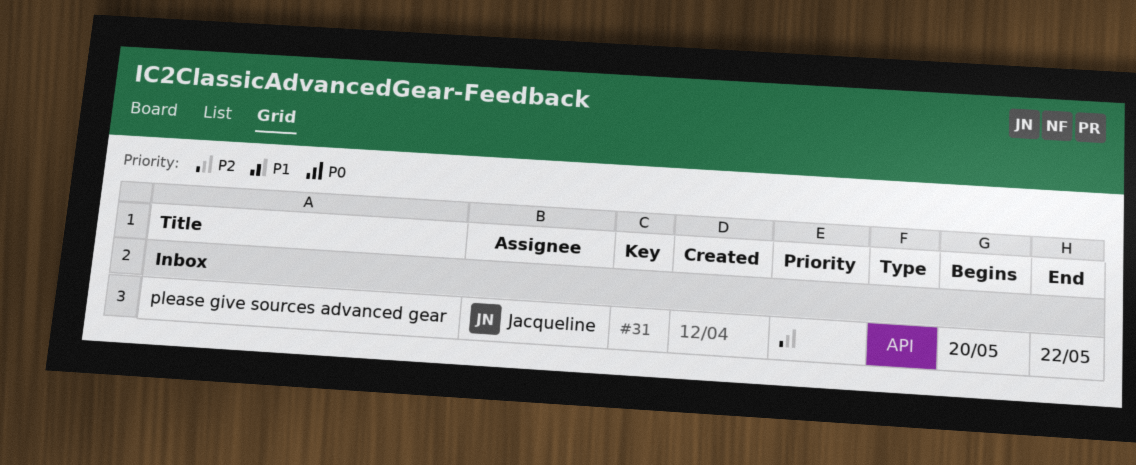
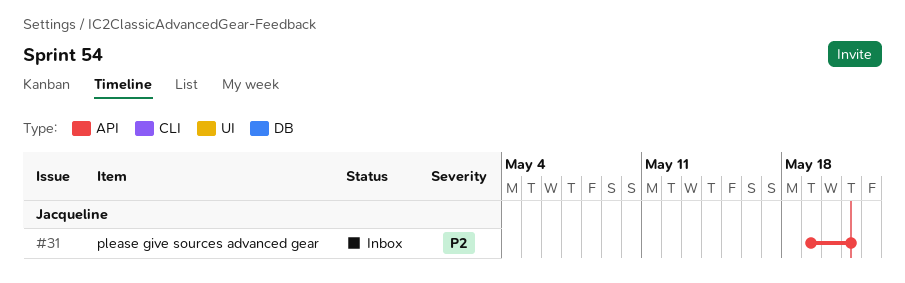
#31, start: May 20 -> May 19
#31, due: May 22 -> May 21

